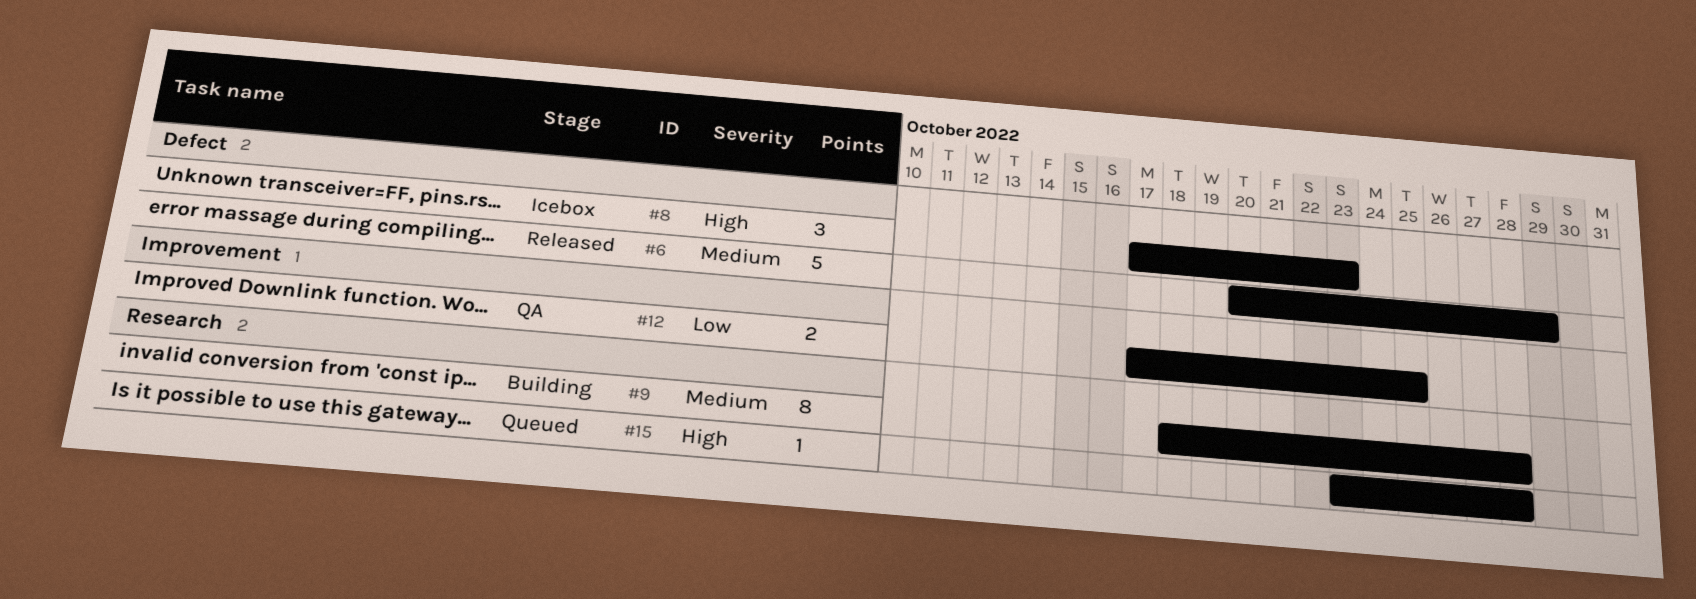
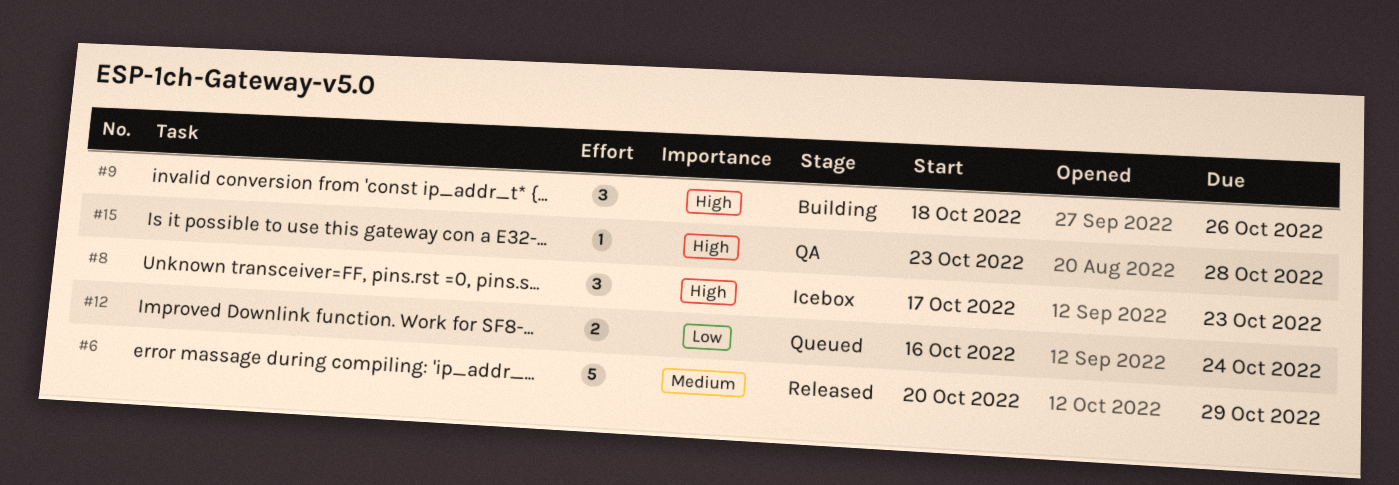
#9, priority: Medium -> High
#9, estimate: 8 -> 3
#9, due: Oct 28 -> Oct 26
#12, status: QA -> Queued
#12, start: Oct 17 -> Oct 16
#12, due: Oct 25 -> Oct 24
#15, status: Queued -> QA

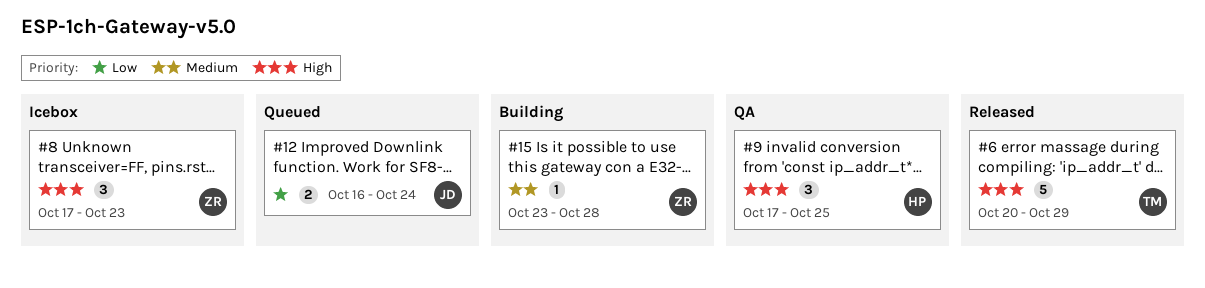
#6, priority: Medium -> High
#9, status: Building -> QA
#9, start: Oct 18 -> Oct 17
#9, due: Oct 26 -> Oct 25
#15, status: QA -> Building
#15, priority: High -> Medium

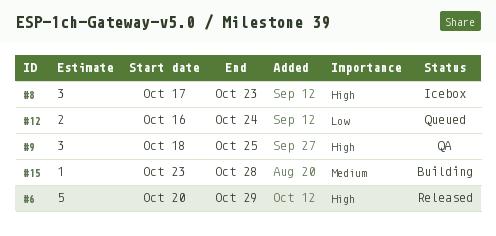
#9, start: Oct 17 -> Oct 18

